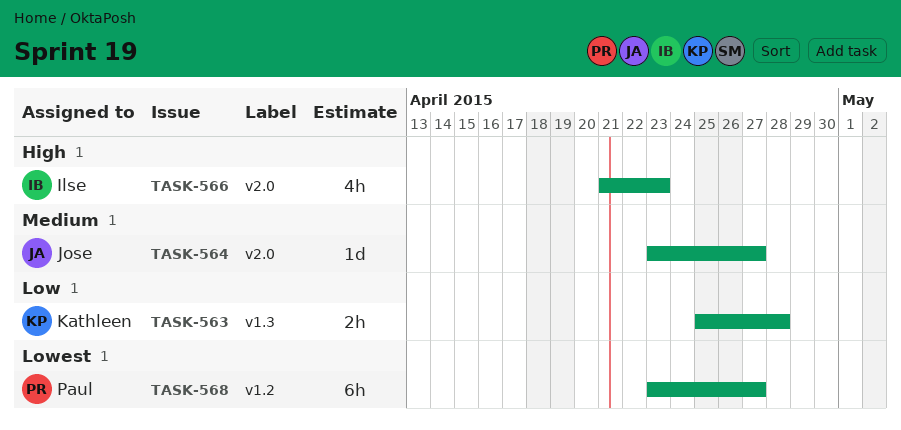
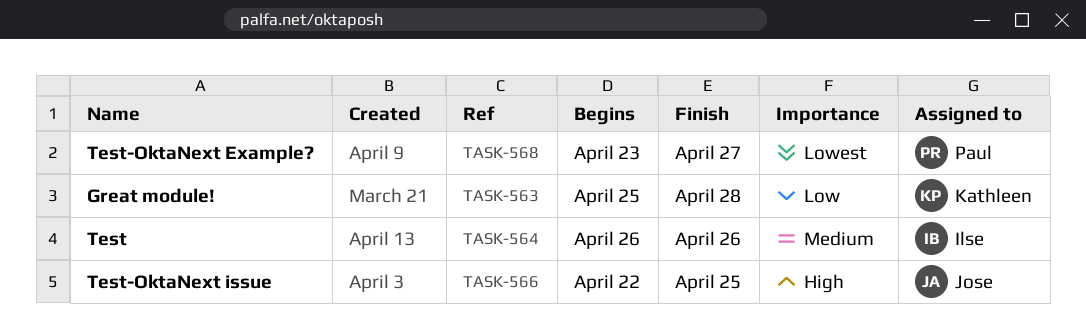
TASK-564, owner: Jose -> Ilse
TASK-564, start: Apr 23 -> Apr 26
TASK-564, due: Apr 27 -> Apr 26
TASK-566, owner: Ilse -> Jose
TASK-566, start: Apr 21 -> Apr 22
TASK-566, due: Apr 23 -> Apr 25

